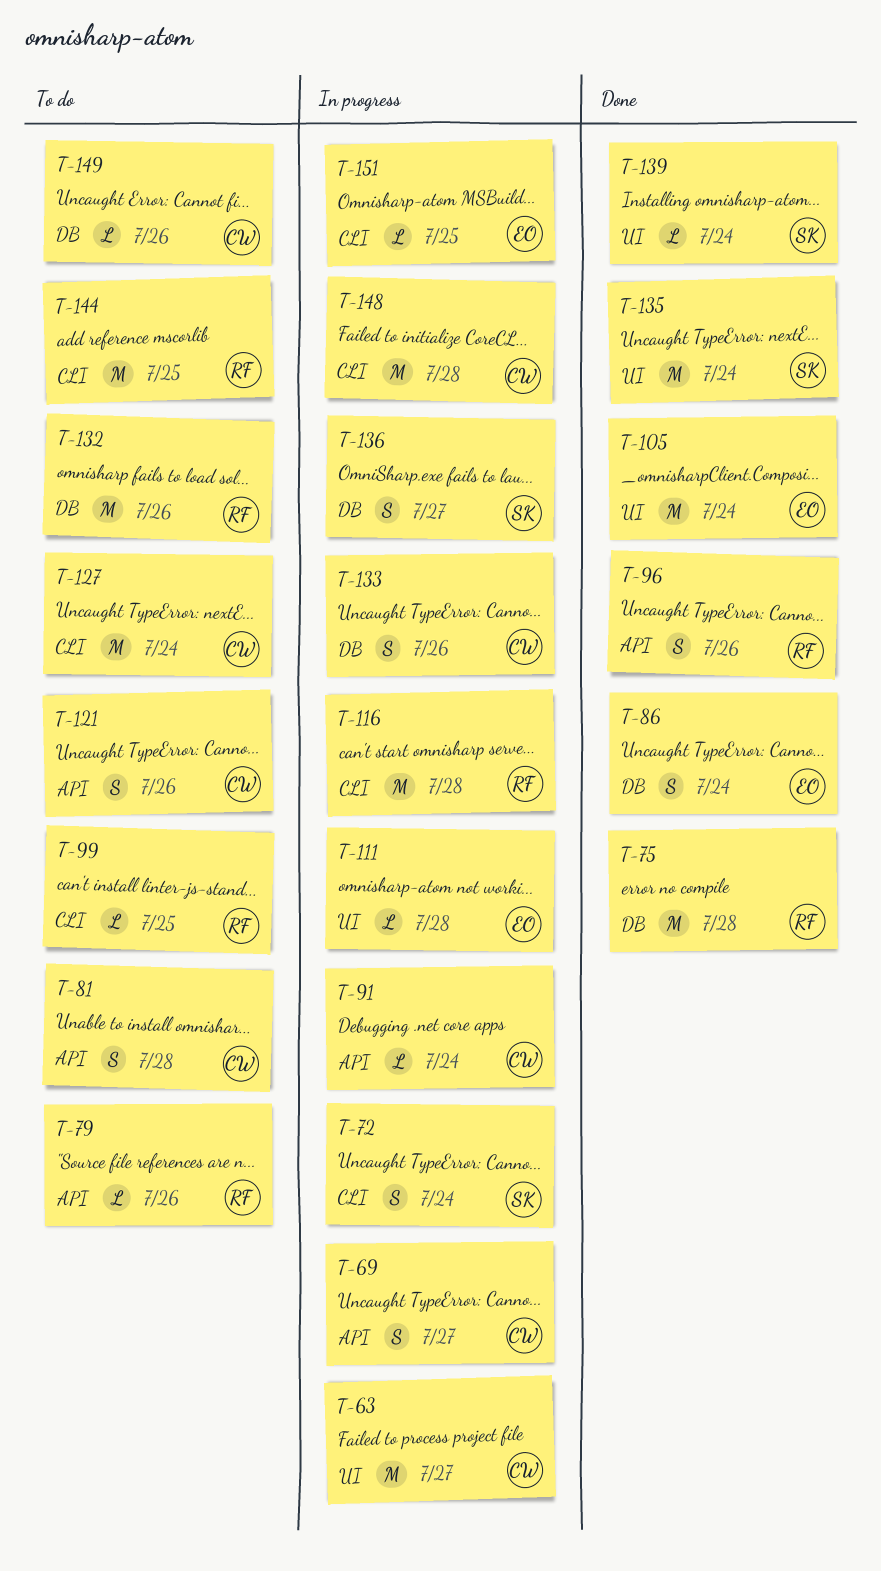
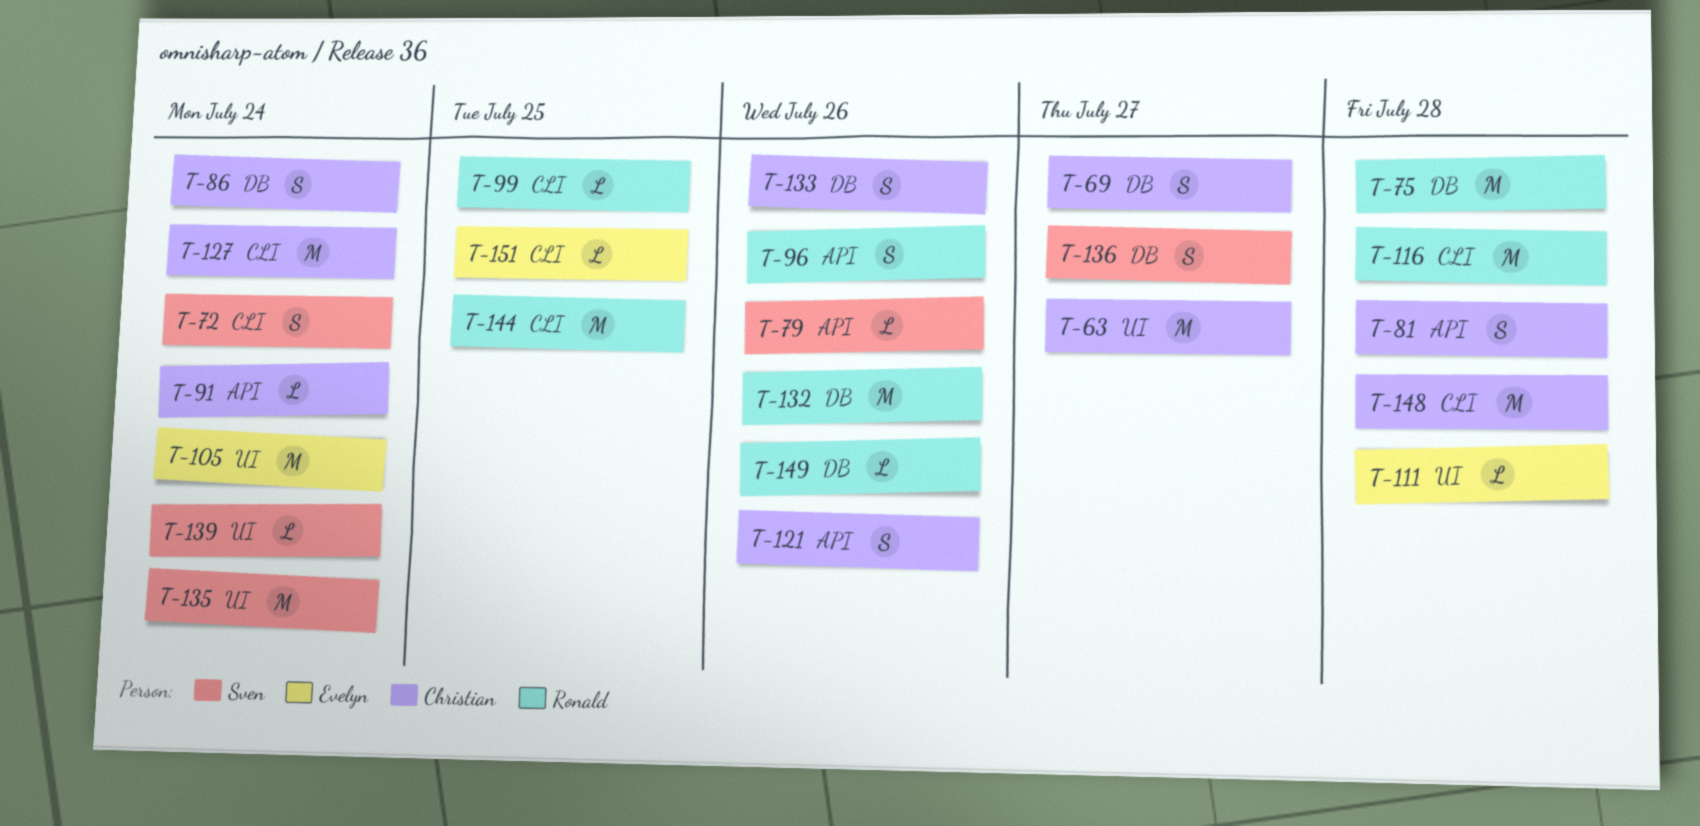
T-69, label: API -> DB
T-79, owner: Ronald -> Sven
T-86, owner: Evelyn -> Christian
T-149, owner: Christian -> Ronald

